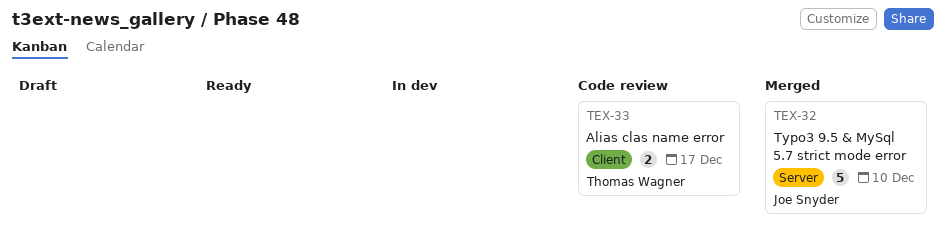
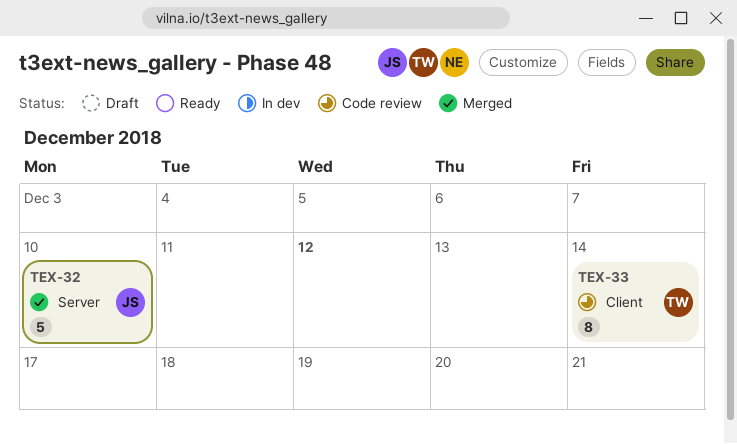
TEX-33, estimate: 2 -> 8
TEX-33, due: Dec 17 -> Dec 14

